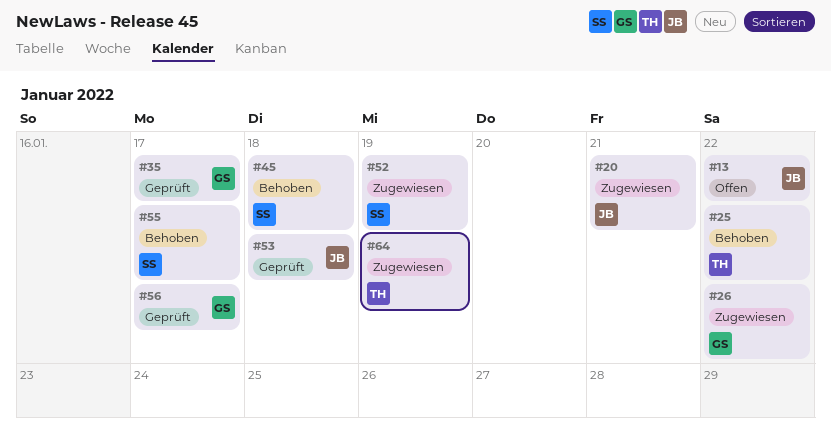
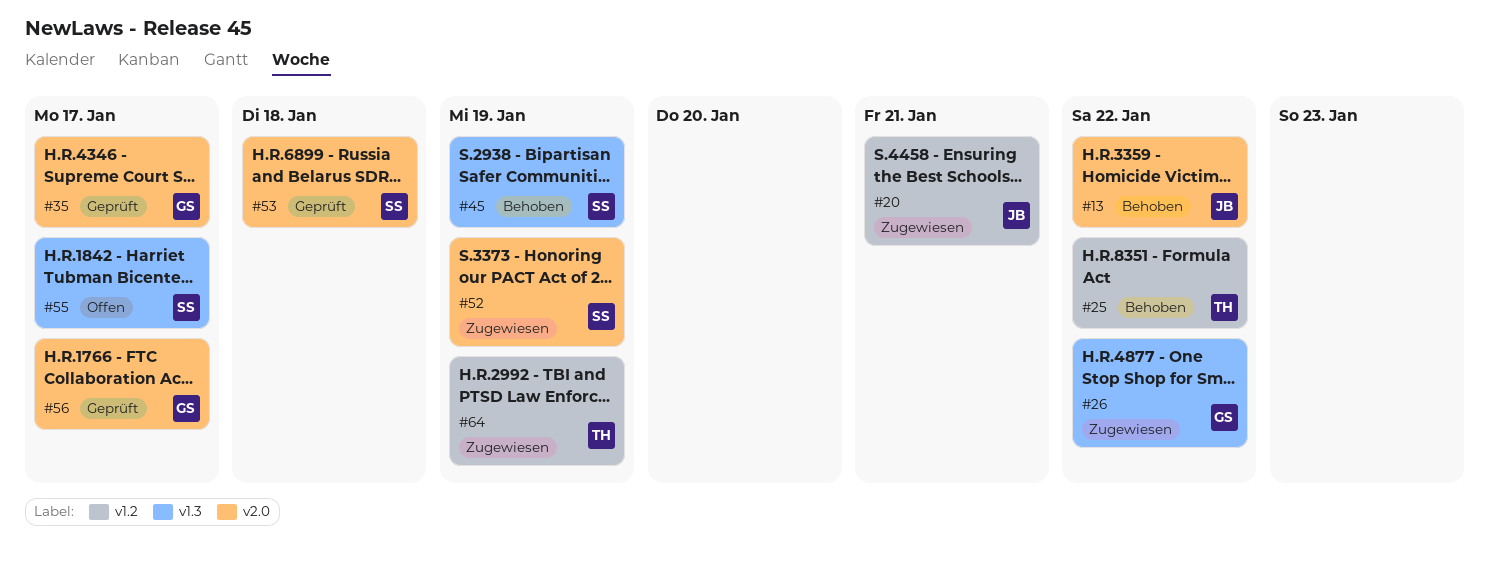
#13, status: Offen -> Behoben
#45, due: Jan 18 -> Jan 19
#53, owner: JB -> SS
#55, status: Behoben -> Offen

